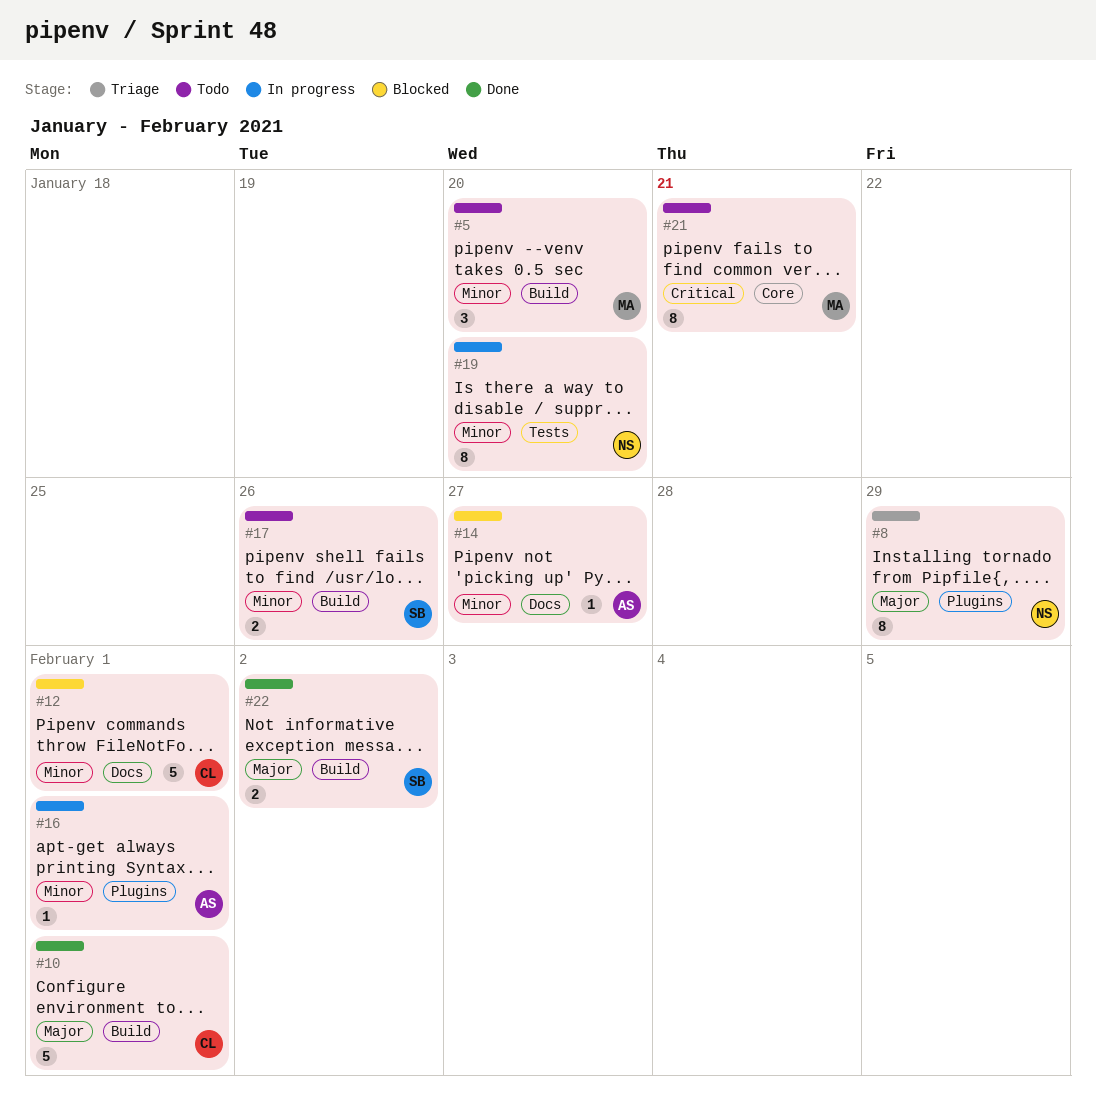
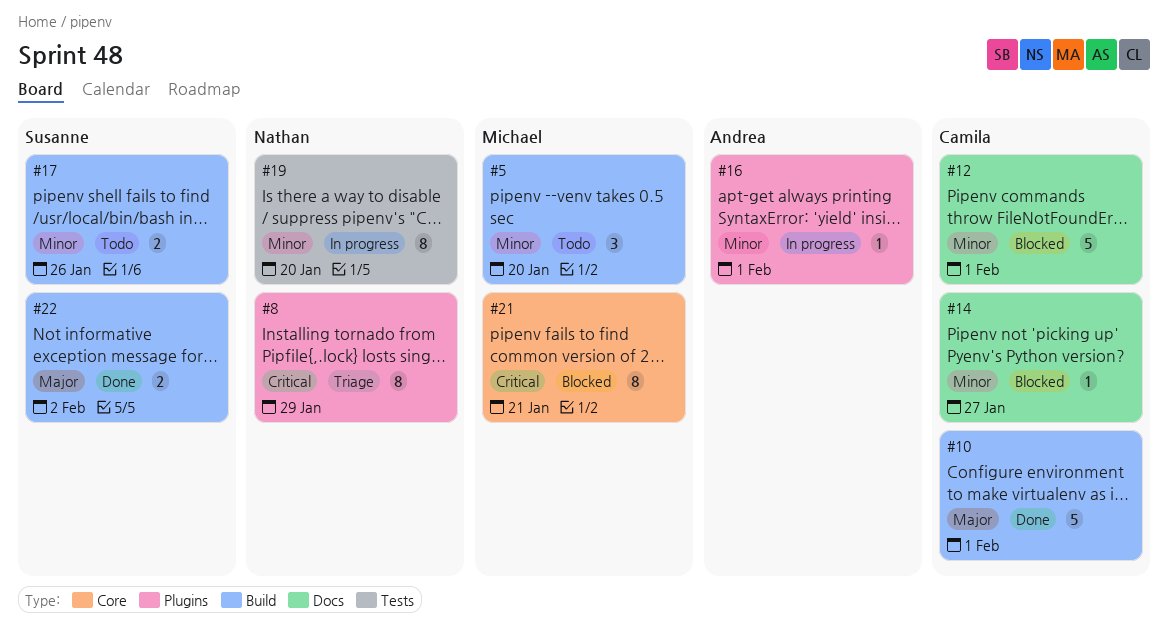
#8, priority: Major -> Critical
#14, owner: Andrea -> Camila
#21, status: Todo -> Blocked

